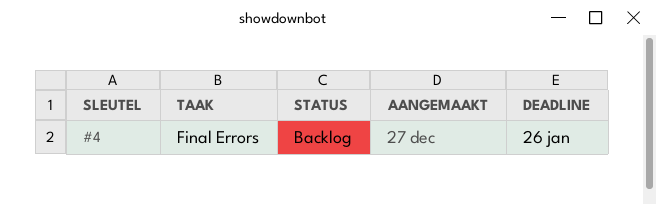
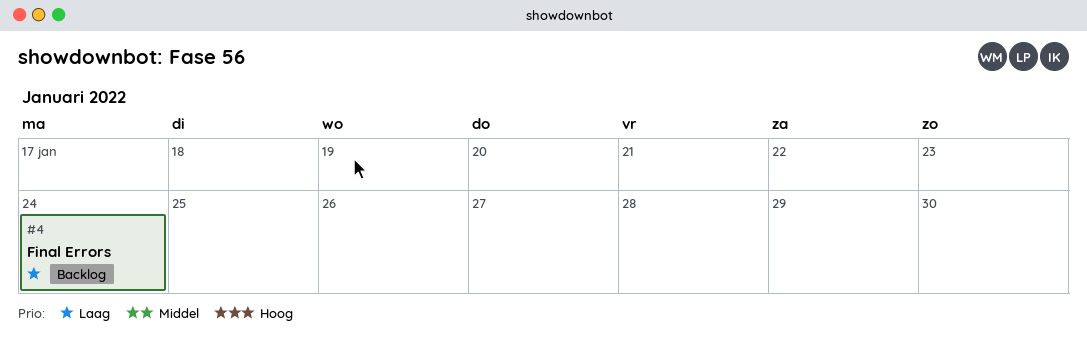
#4, due: Jan 26 -> Jan 24

